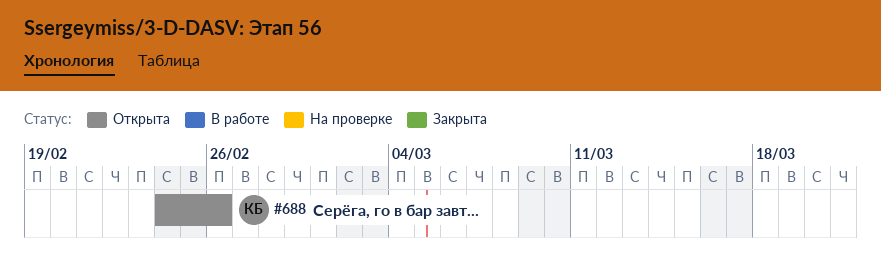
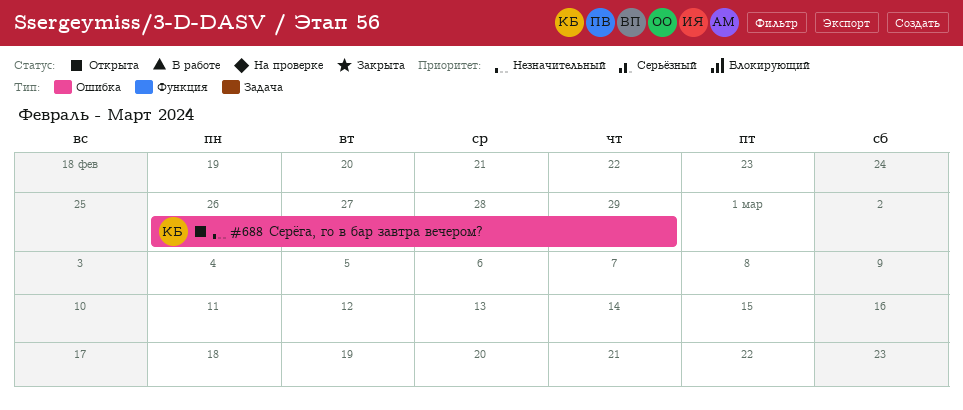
#688, start: Feb 24 -> Feb 26
#688, due: Feb 26 -> Feb 29

